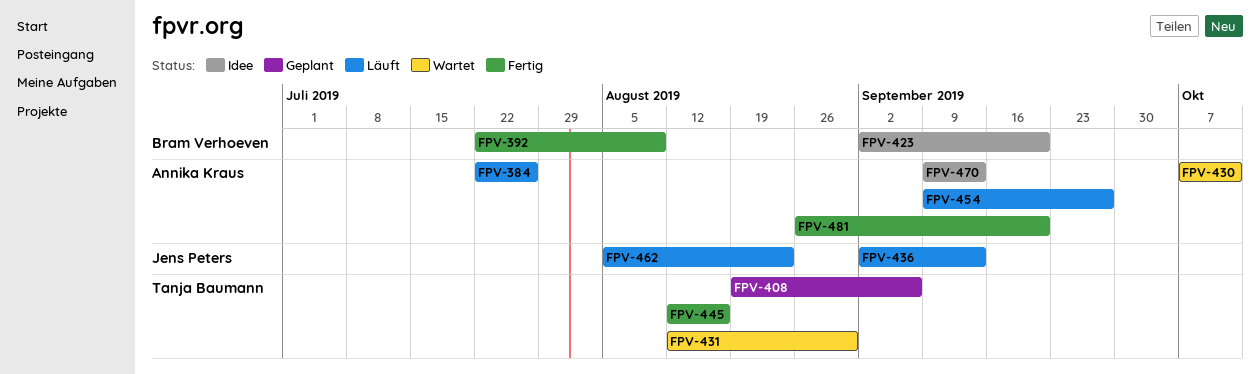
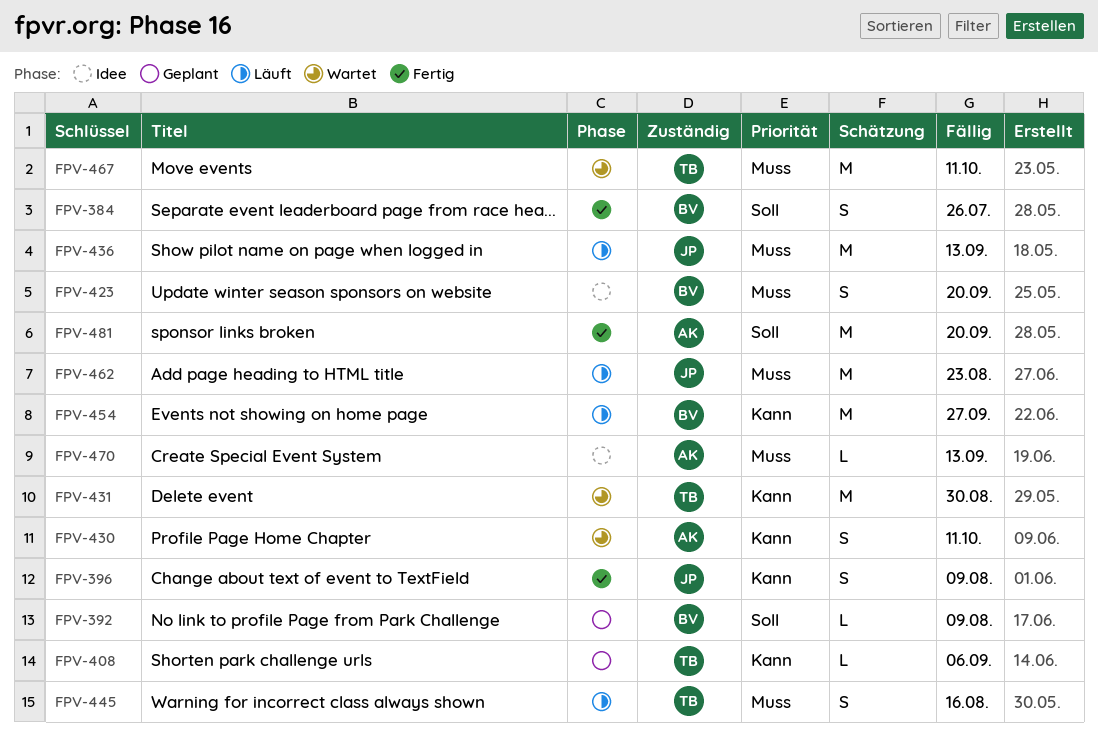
FPV-384, status: Läuft -> Fertig
FPV-384, owner: Annika Kraus -> Bram Verhoeven
FPV-392, status: Fertig -> Geplant
FPV-396: none -> present
FPV-445, status: Fertig -> Läuft
FPV-454, owner: Annika Kraus -> Bram Verhoeven
FPV-467: none -> present

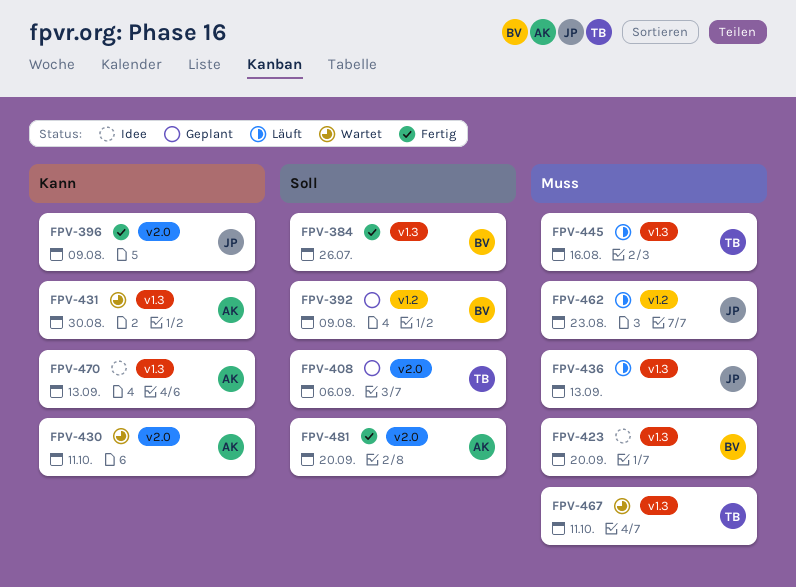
FPV-408, priority: Kann -> Soll
FPV-431, owner: TB -> AK
FPV-454: present -> none
FPV-470, priority: Muss -> Kann

